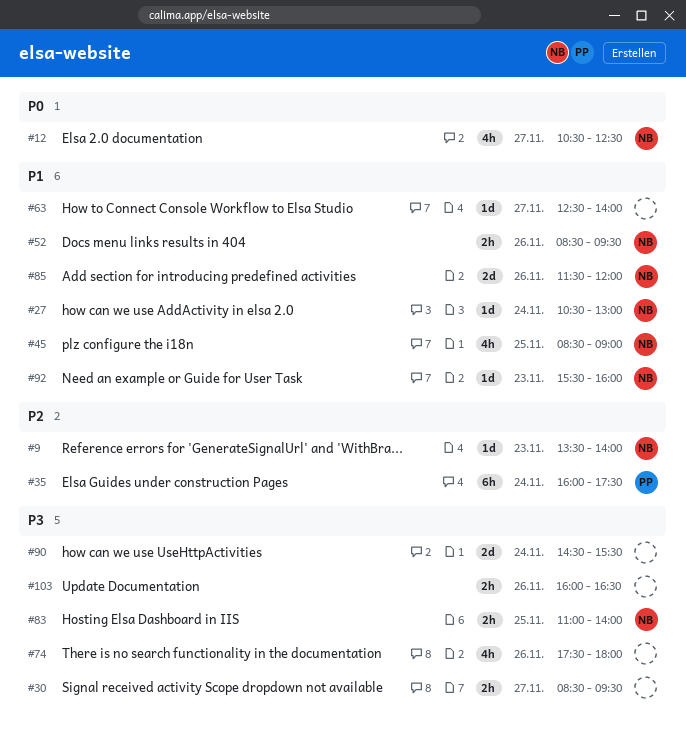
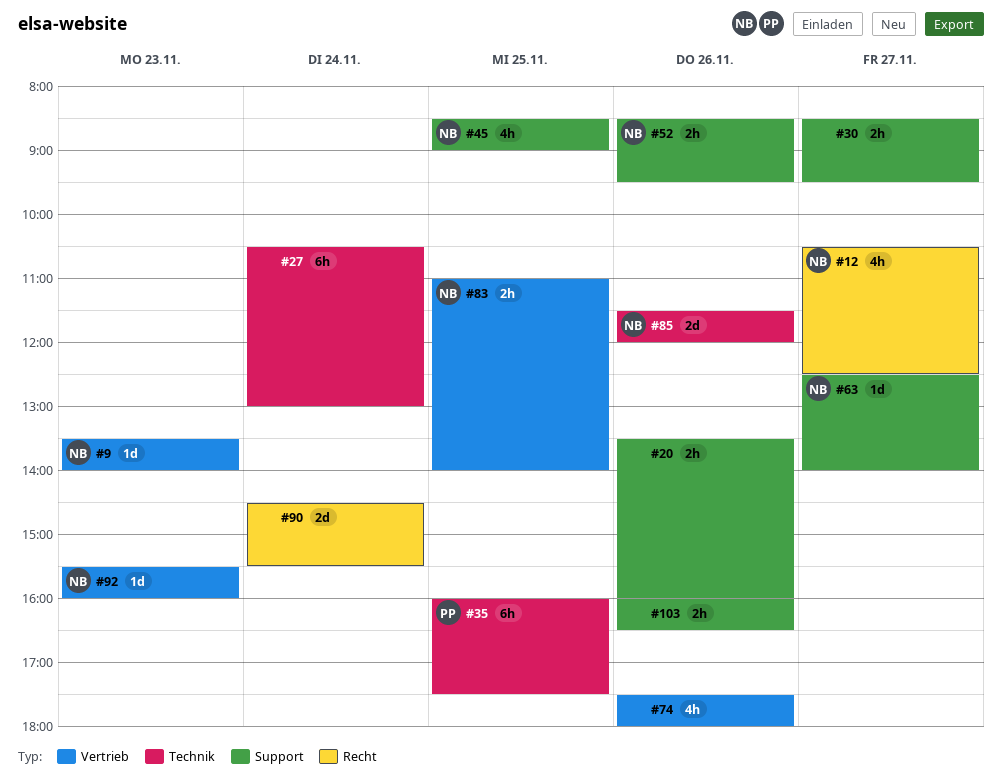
#20: none -> present
#27, owner: NB -> none
#27, estimate: 1d -> 6h
#35, day: Nov 24 -> Nov 25
#63, owner: none -> NB

